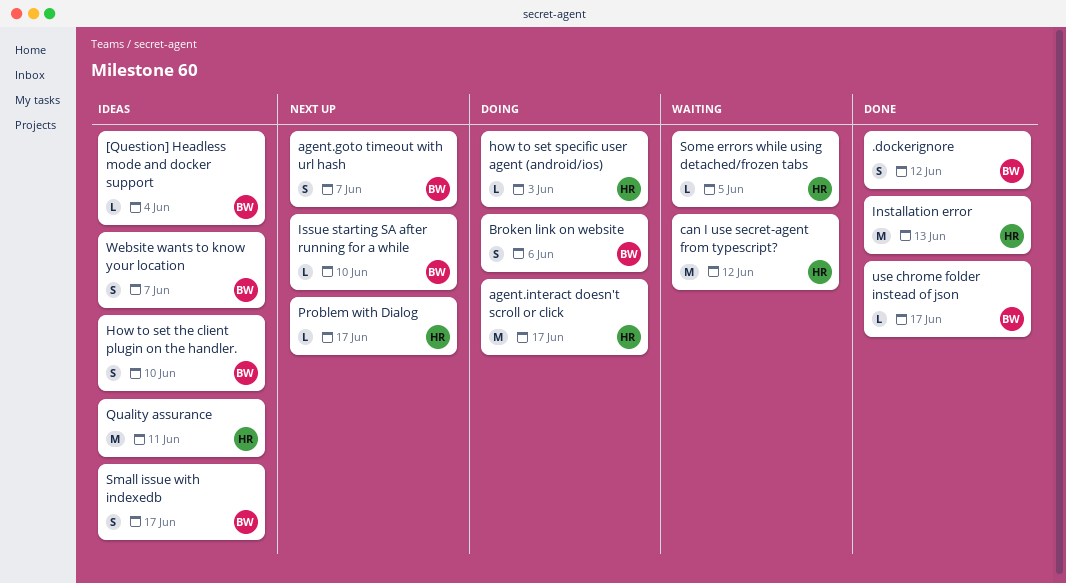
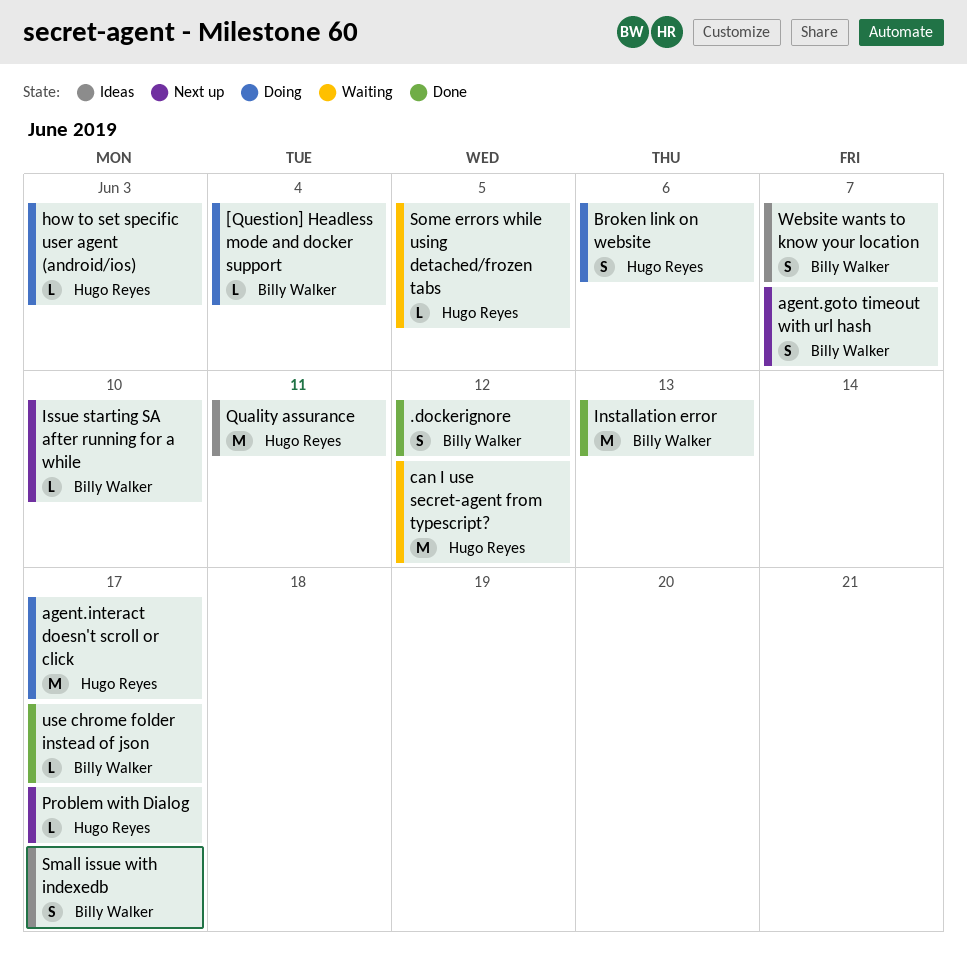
[Question] Headless mode and docker support, status: Ideas -> Doing
Broken link on website, owner: Billy Walker -> Hugo Reyes
How to set the client plugin on the handler.: present -> none
Installation error, owner: Hugo Reyes -> Billy Walker

